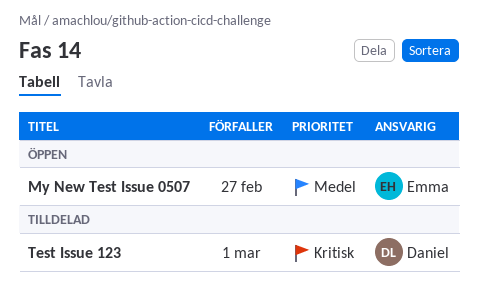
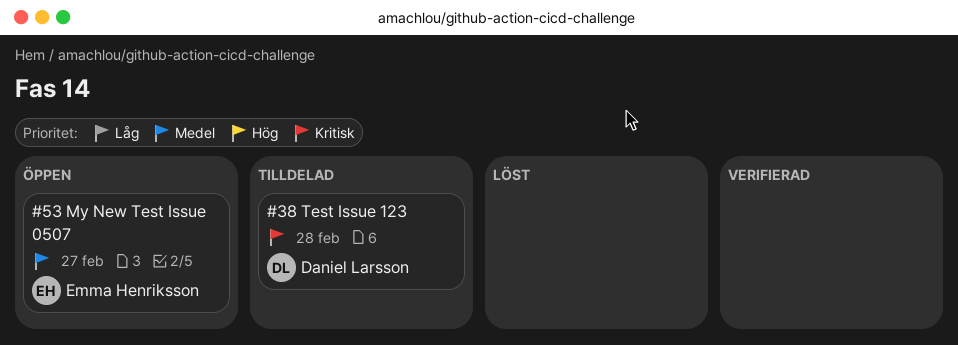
Test Issue 123, due: Mar 1 -> Feb 28

